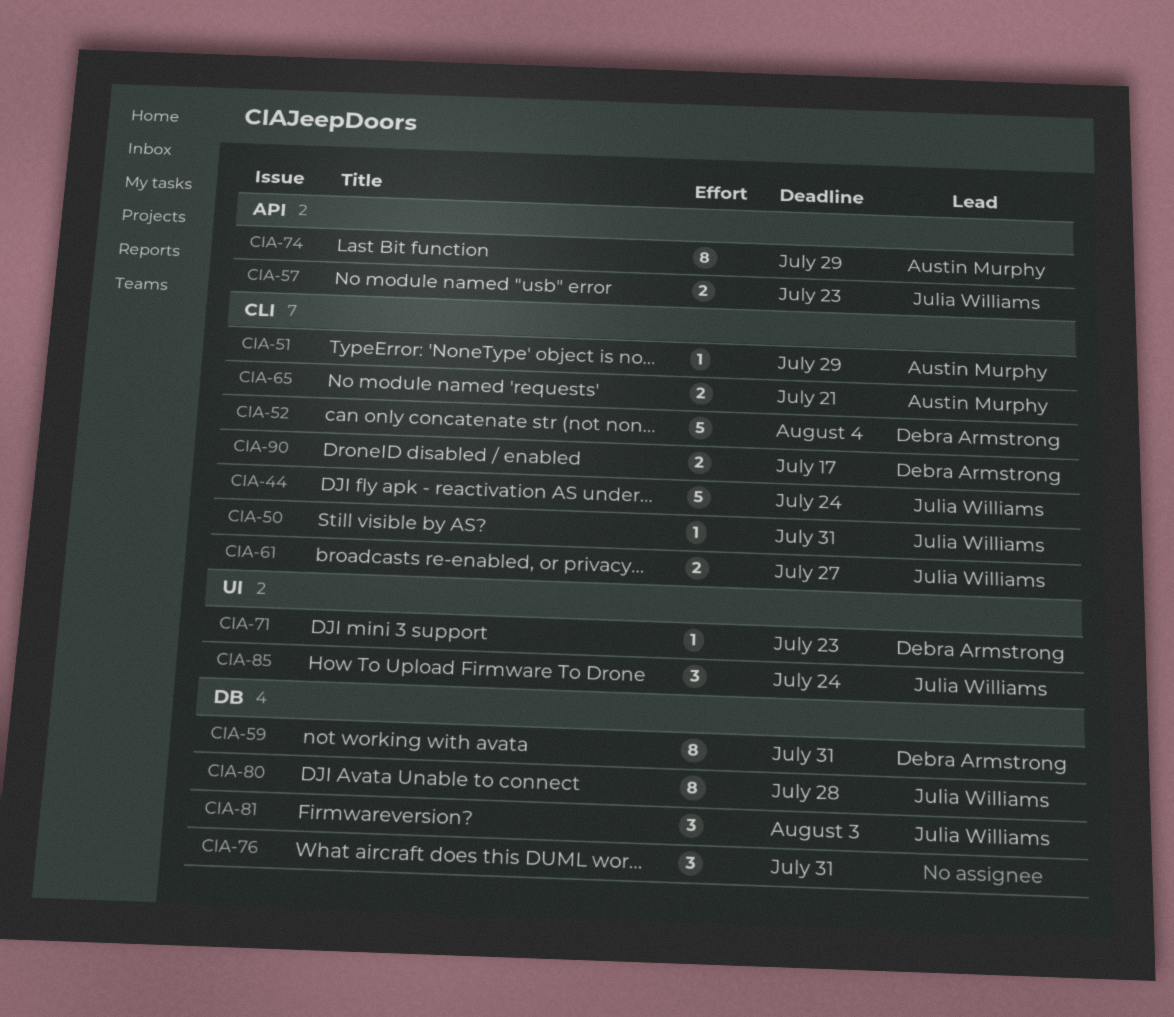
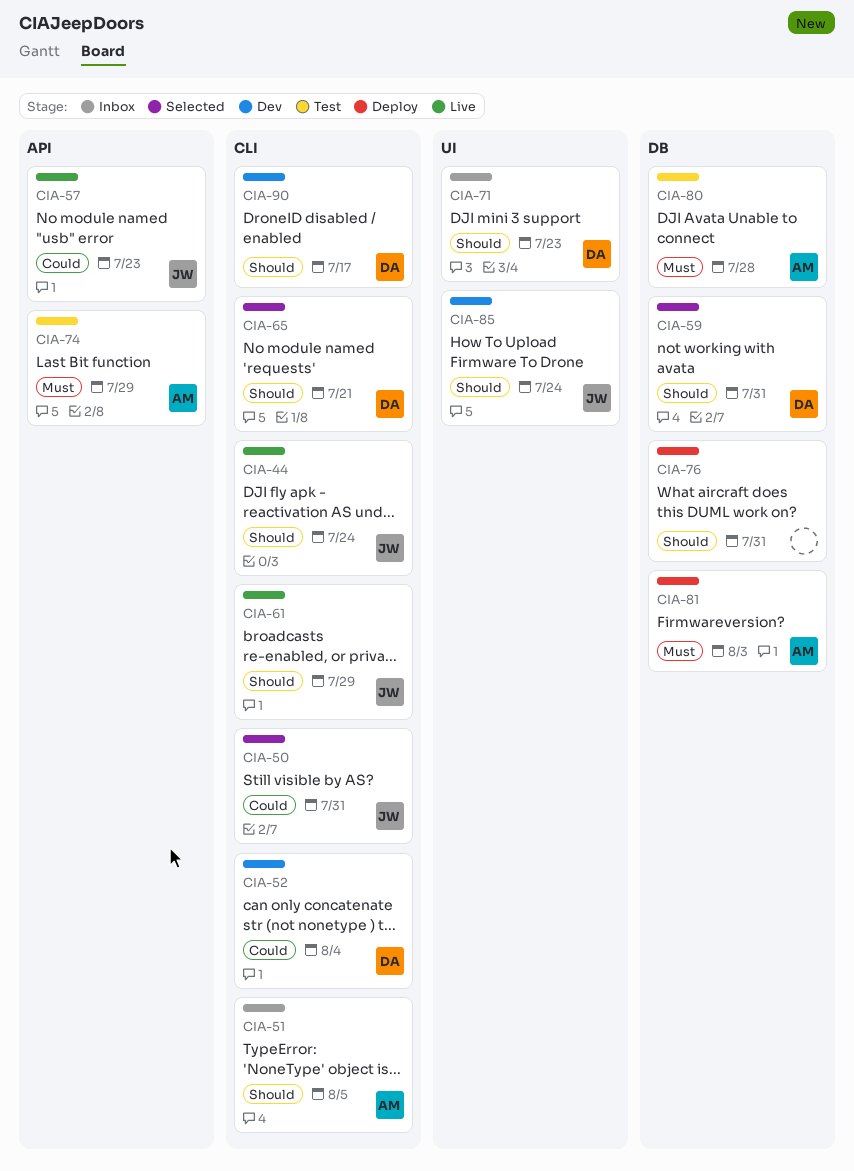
CIA-51, due: Jul 29 -> Aug 5
CIA-61, due: Jul 27 -> Jul 29
CIA-65, owner: Austin Murphy -> Debra Armstrong
CIA-80, owner: Julia Williams -> Austin Murphy
CIA-81, owner: Julia Williams -> Austin Murphy

